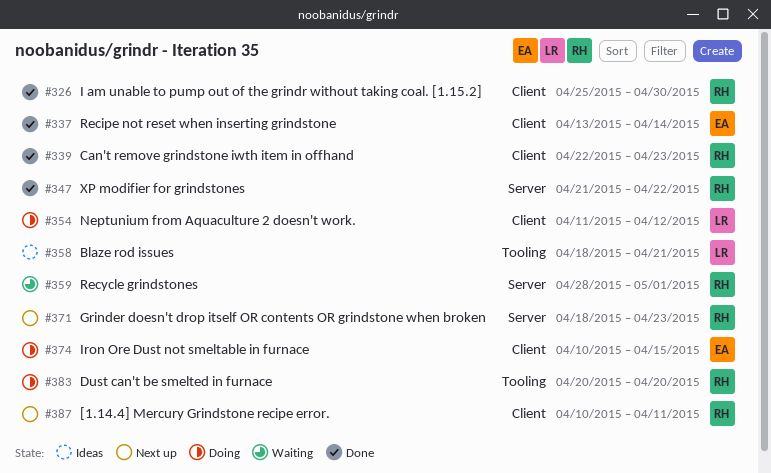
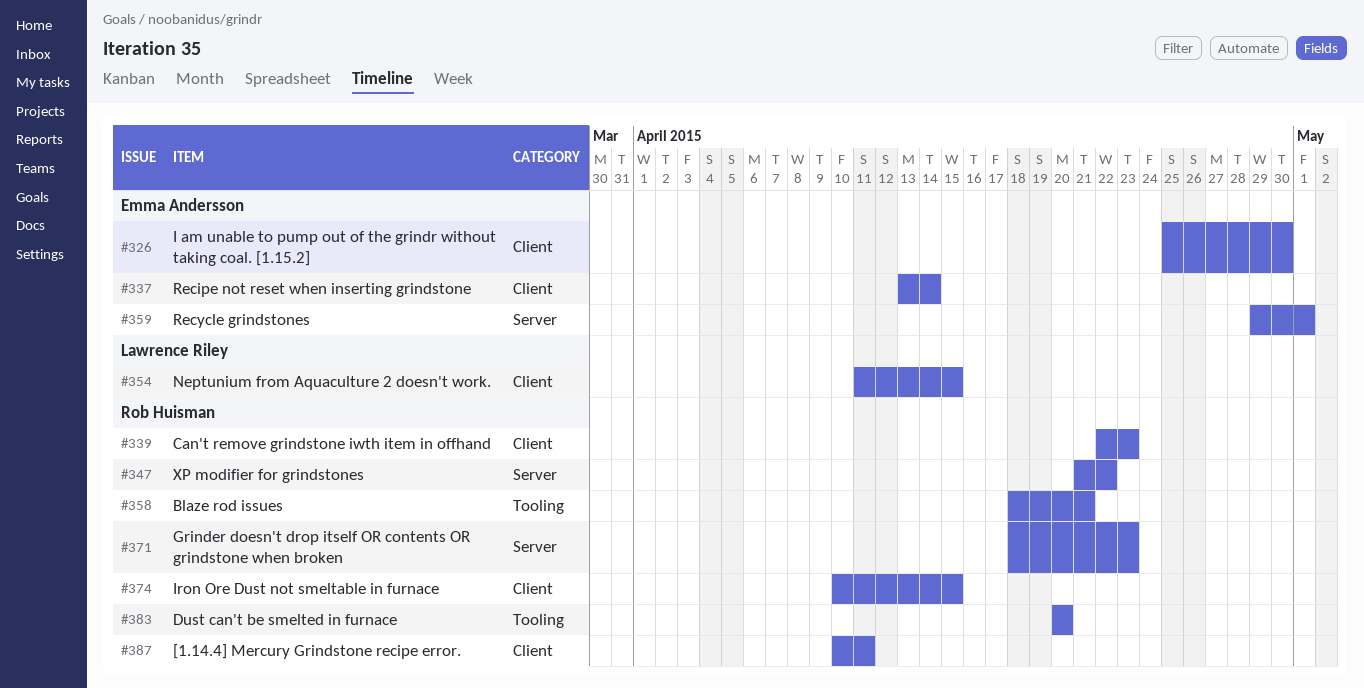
#326, owner: Rob Huisman -> Emma Andersson
#354, due: Apr 12 -> Apr 15
#358, owner: Lawrence Riley -> Rob Huisman
#359, owner: Rob Huisman -> Emma Andersson
#359, start: Apr 28 -> Apr 29
#374, owner: Emma Andersson -> Rob Huisman

